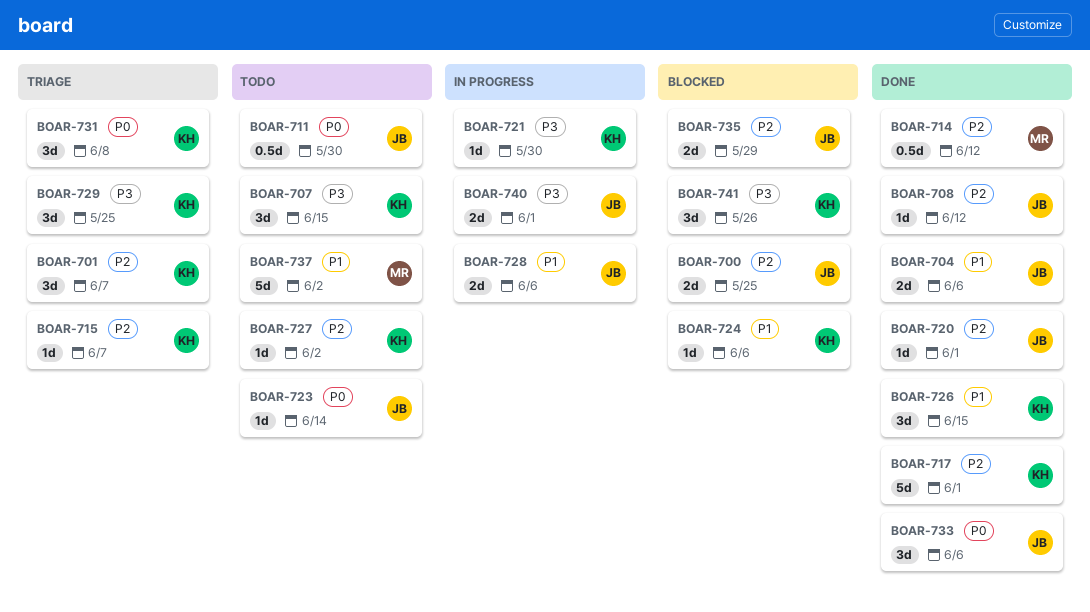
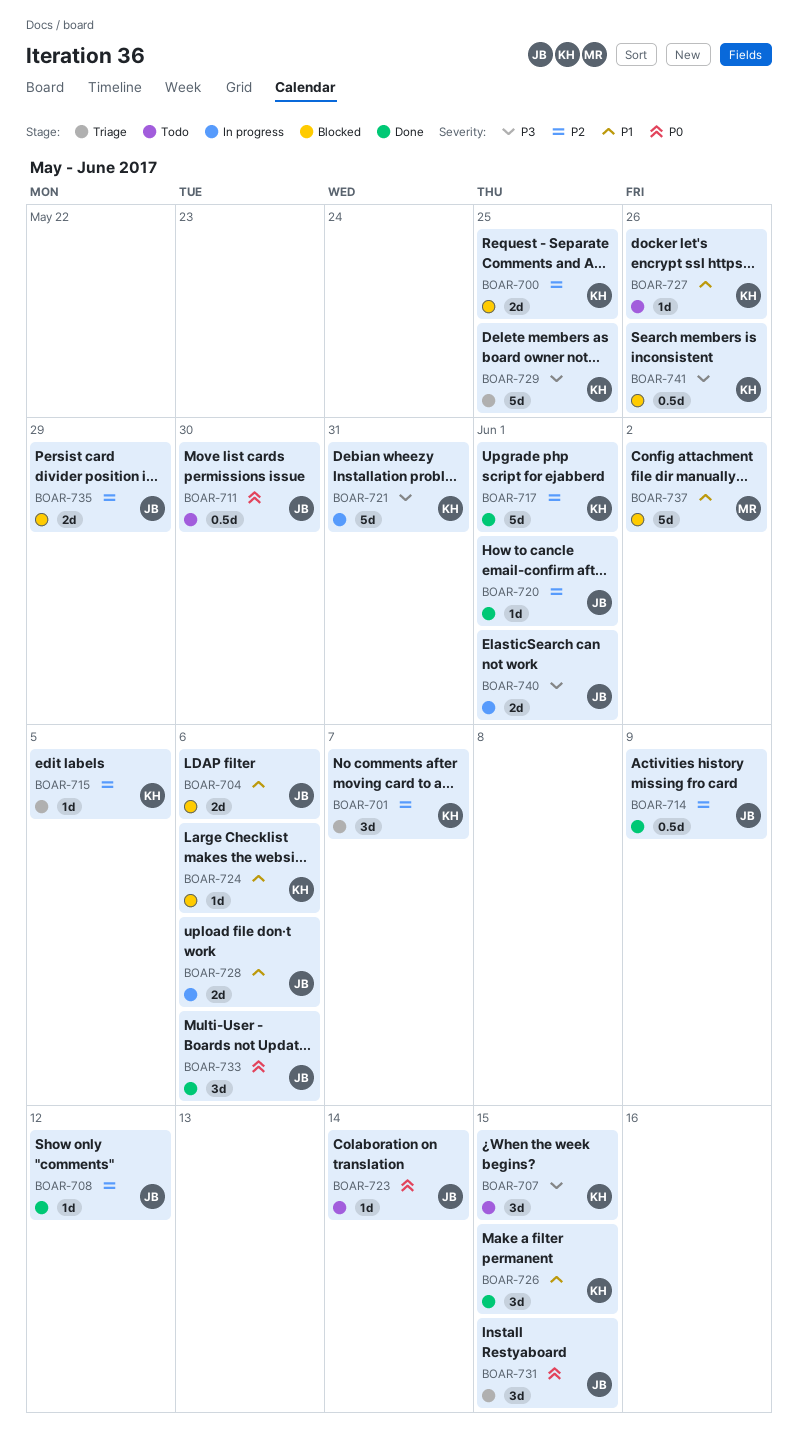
BOAR-700, owner: JB -> KH
BOAR-704, status: Done -> Blocked
BOAR-714, owner: MR -> JB
BOAR-714, due: Jun 12 -> Jun 9
BOAR-715, due: Jun 7 -> Jun 5
BOAR-721, estimate: 1d -> 5d
BOAR-721, due: May 30 -> May 31
BOAR-727, priority: P2 -> P1
BOAR-727, due: Jun 2 -> May 26
BOAR-729, estimate: 3d -> 5d
BOAR-731, owner: KH -> JB
BOAR-731, due: Jun 8 -> Jun 15
BOAR-737, status: Todo -> Blocked
BOAR-741, estimate: 3d -> 0.5d

